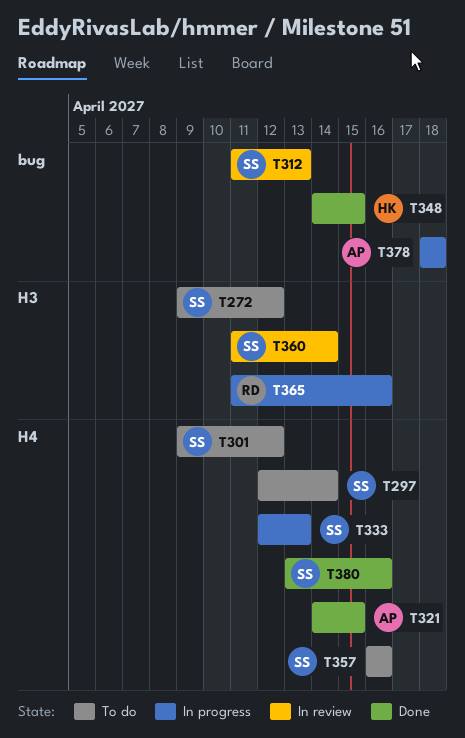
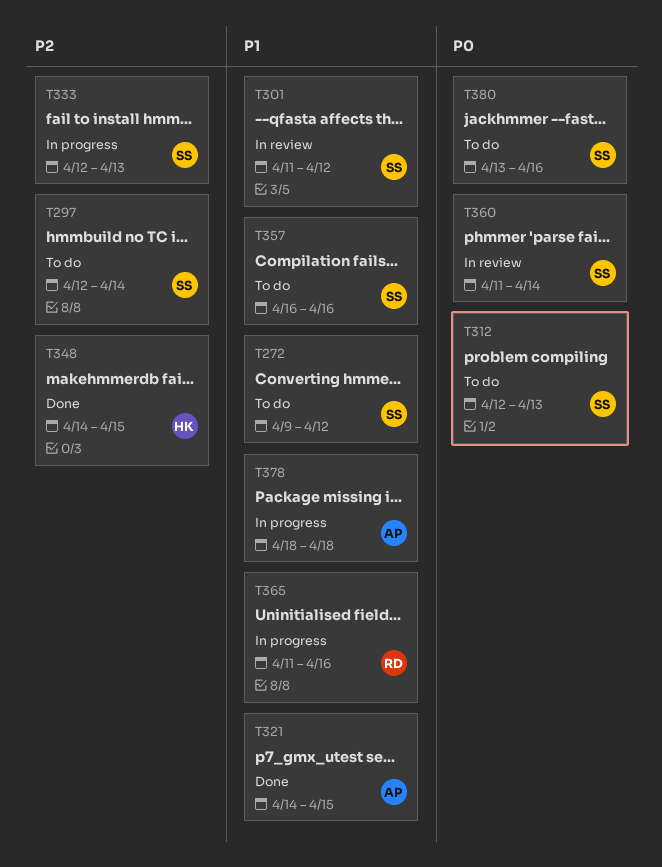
T301, status: To do -> In review
T301, start: Apr 9 -> Apr 11
T312, status: In review -> To do
T312, start: Apr 11 -> Apr 12
T380, status: Done -> To do

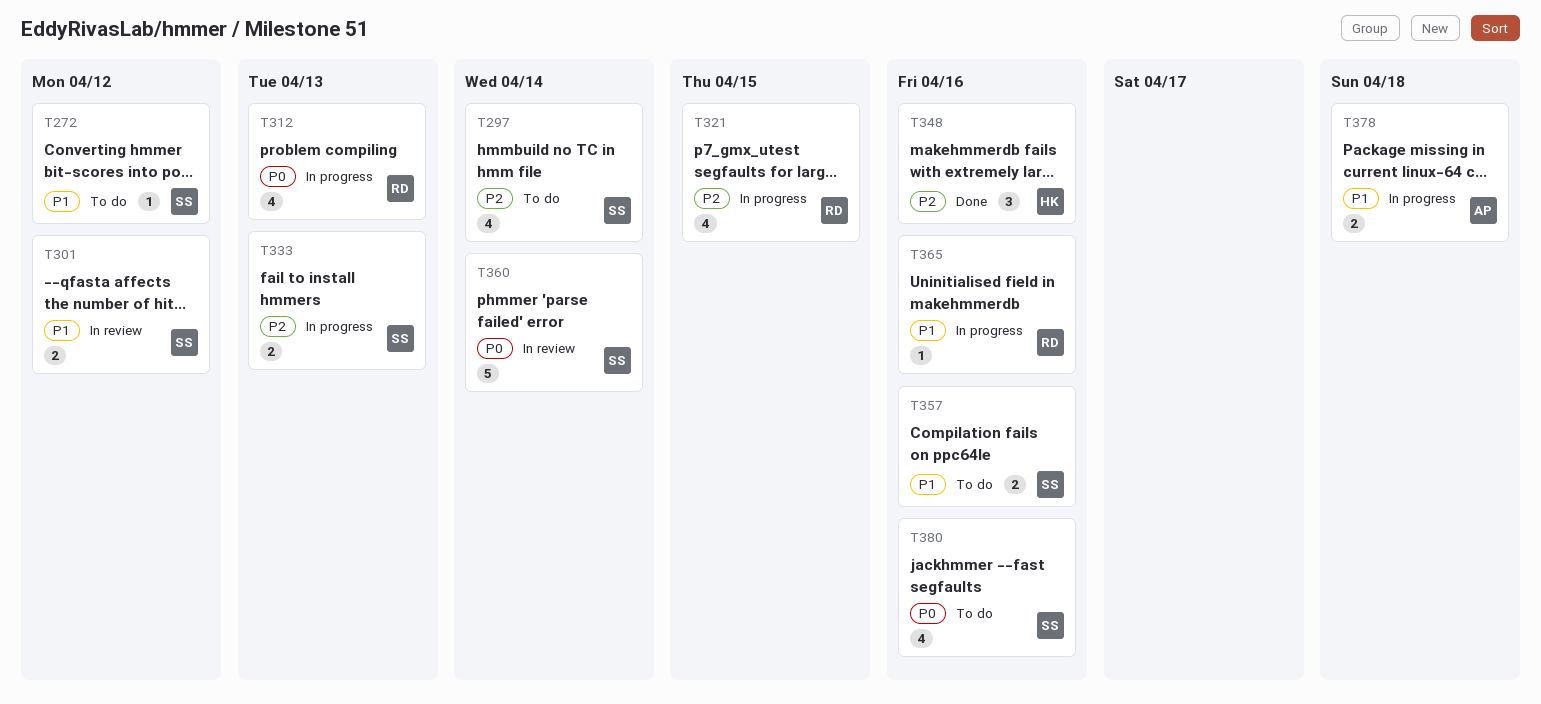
T312, status: To do -> In progress
T312, owner: SS -> RD
T321, status: Done -> In progress
T321, owner: AP -> RD
T321, priority: P1 -> P2
T348, due: Apr 15 -> Apr 16

